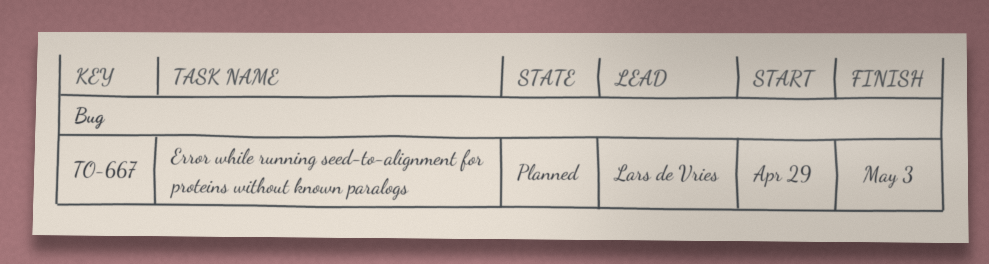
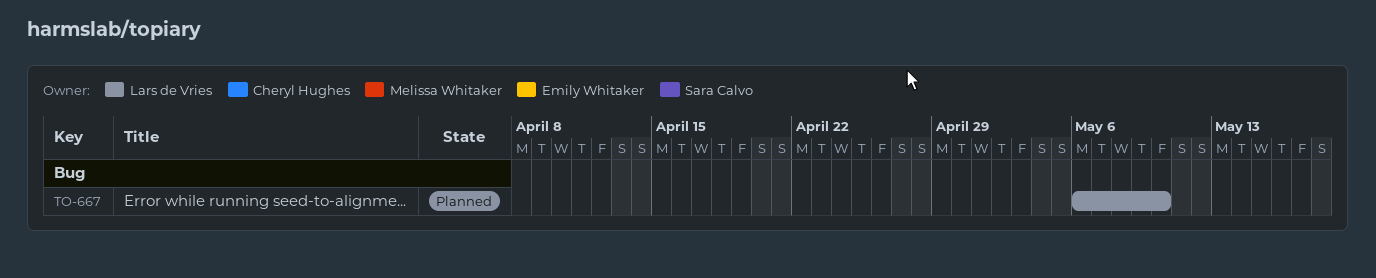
TO-667, start: Apr 29 -> May 6
TO-667, due: May 3 -> May 10

